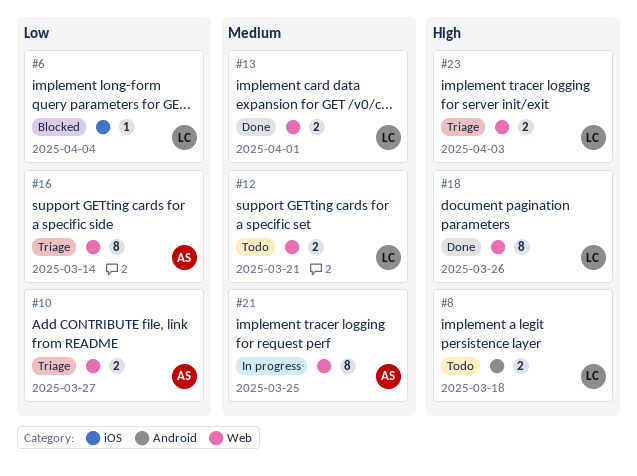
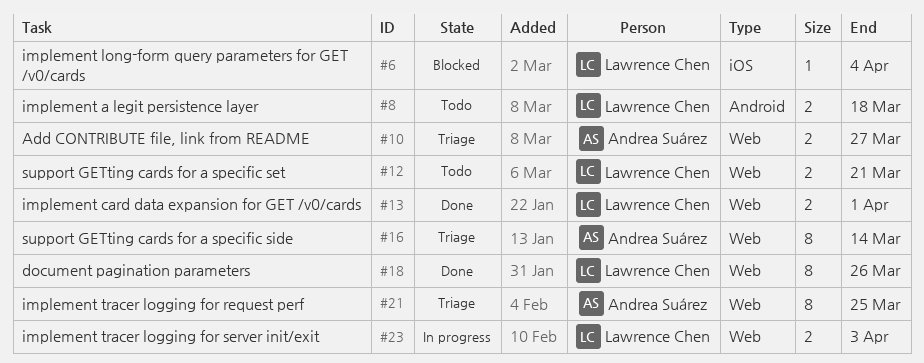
#21, status: In progress -> Triage
#23, status: Triage -> In progress

